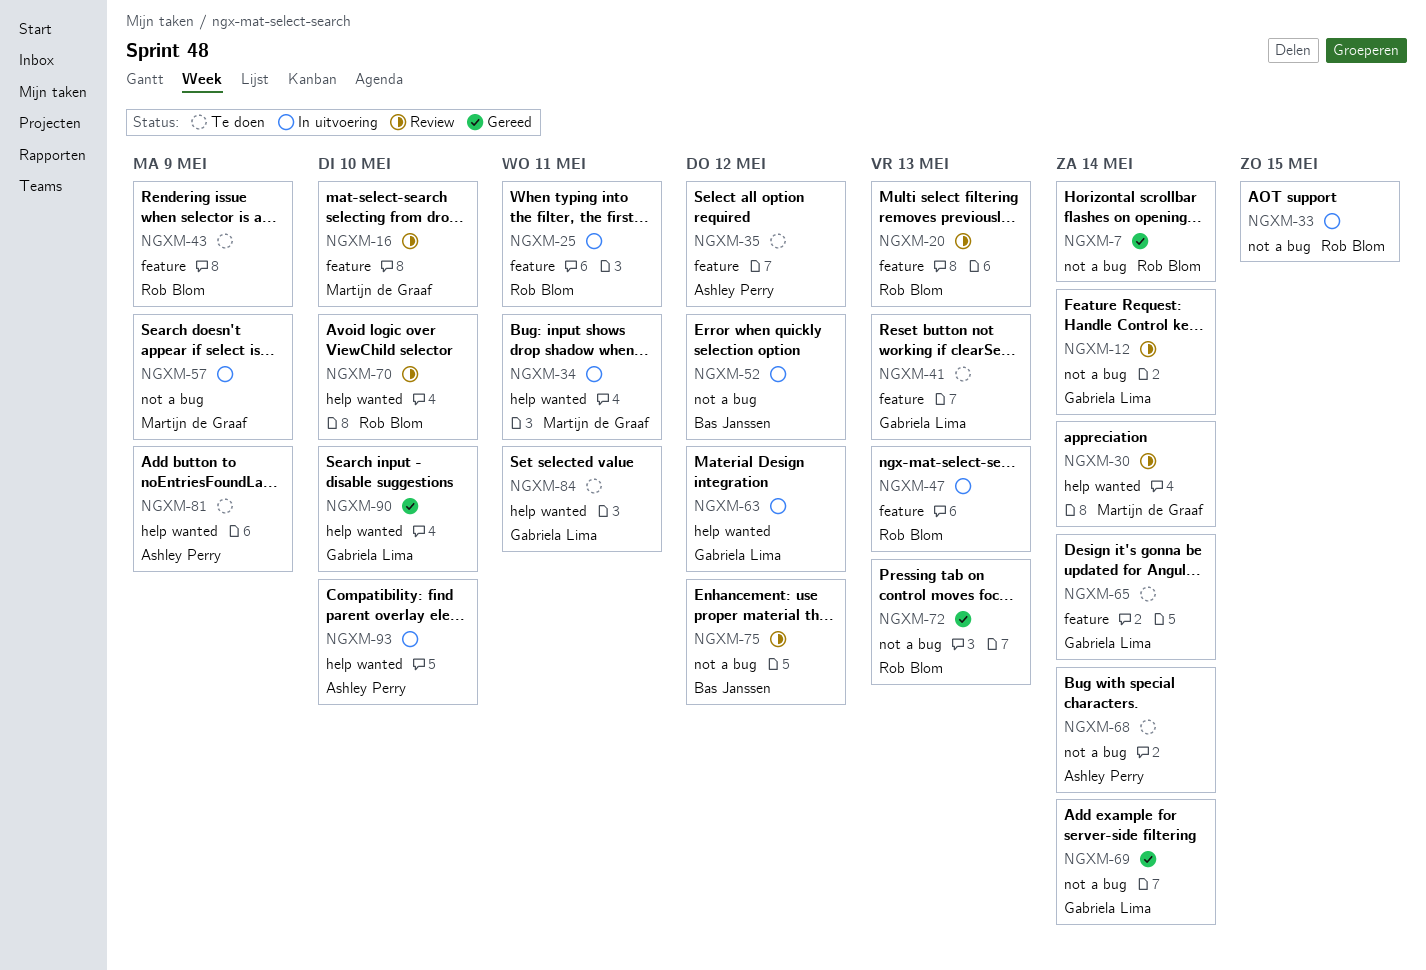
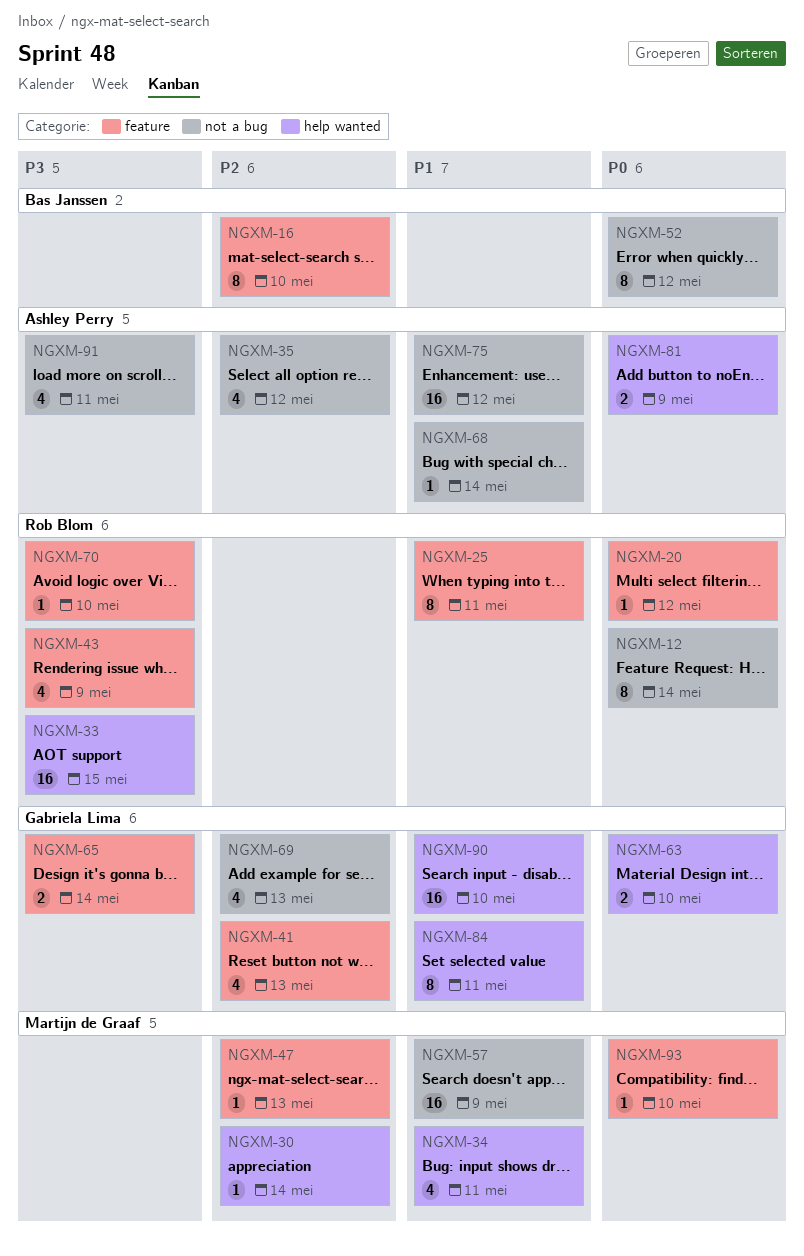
NGXM-7: present -> none
NGXM-12, owner: Gabriela Lima -> Rob Blom
NGXM-16, owner: Martijn de Graaf -> Bas Janssen
NGXM-20, due: May 13 -> May 12
NGXM-33, label: not a bug -> help wanted
NGXM-35, label: feature -> not a bug
NGXM-47, owner: Rob Blom -> Martijn de Graaf
NGXM-63, due: May 12 -> May 10
NGXM-69, due: May 14 -> May 13
NGXM-70, label: help wanted -> feature
NGXM-72: present -> none
NGXM-75, owner: Bas Janssen -> Ashley Perry
NGXM-91: none -> present
NGXM-93, owner: Ashley Perry -> Martijn de Graaf
NGXM-93, label: help wanted -> feature

